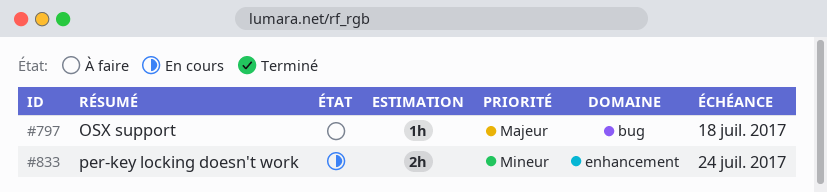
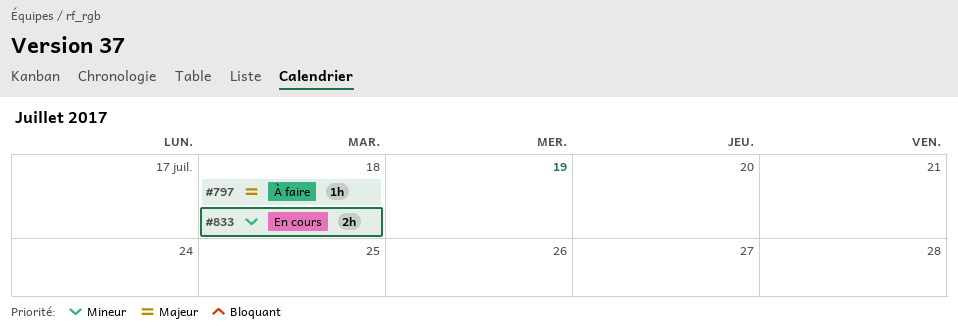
#833, due: Jul 24 -> Jul 18

